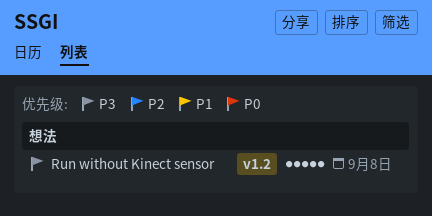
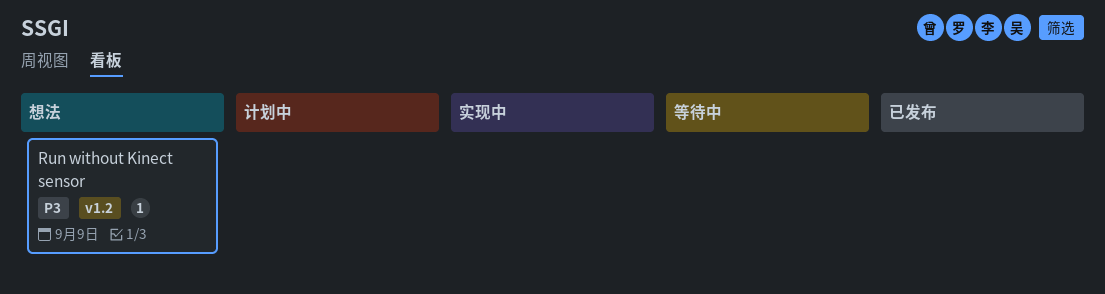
Run without Kinect sensor, estimate: 5 -> 1
Run without Kinect sensor, due: Sep 8 -> Sep 9

